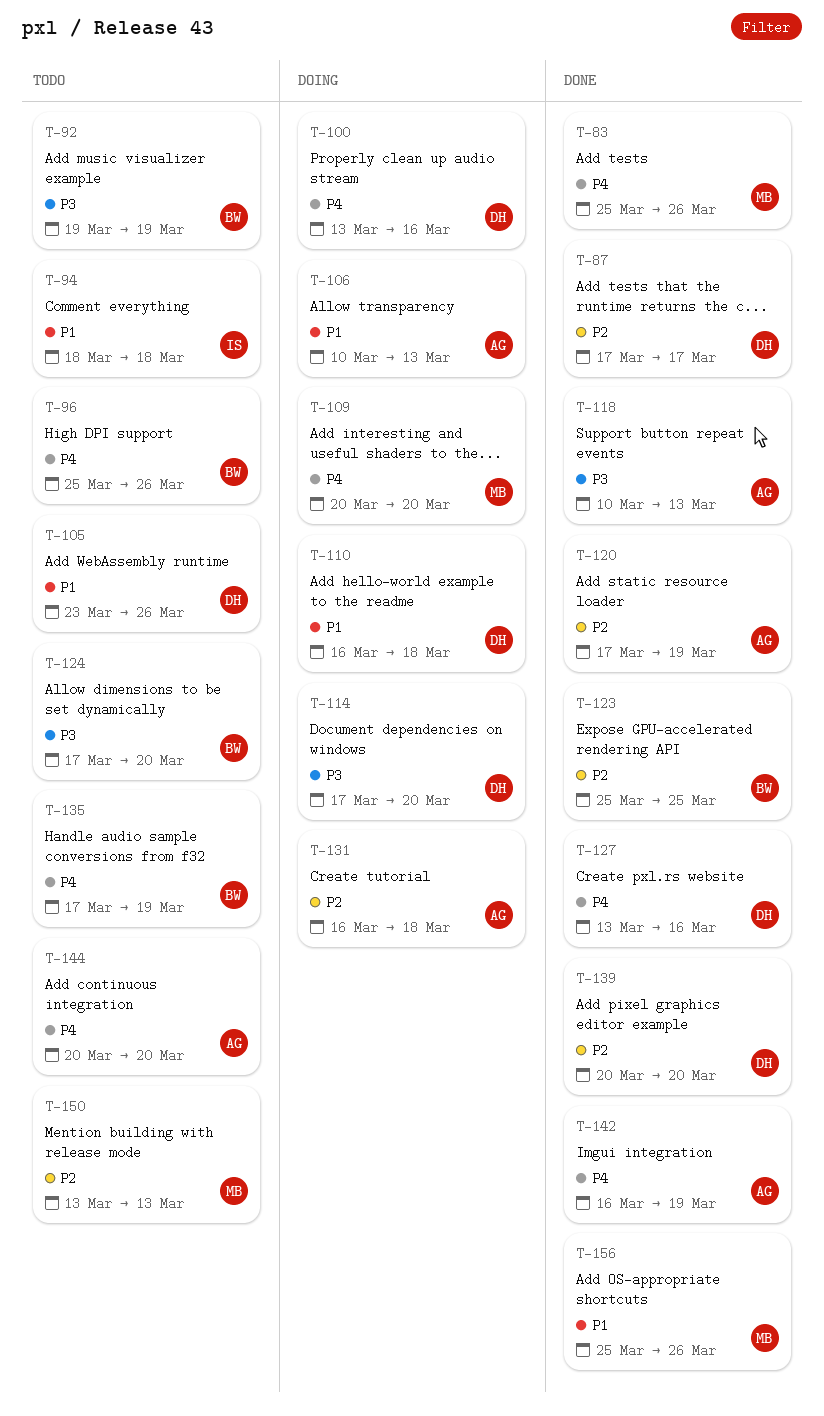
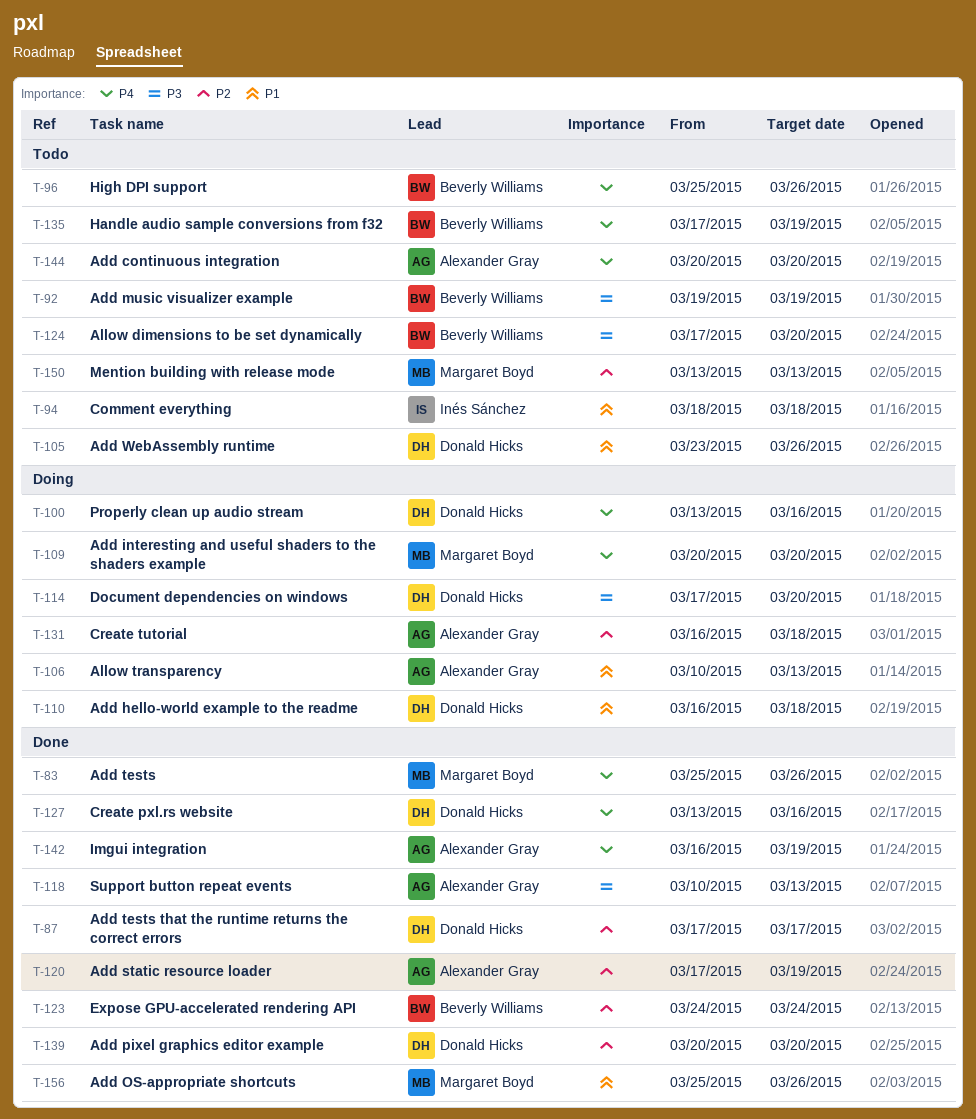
T-123, start: Mar 25 -> Mar 24
T-123, due: Mar 25 -> Mar 24

